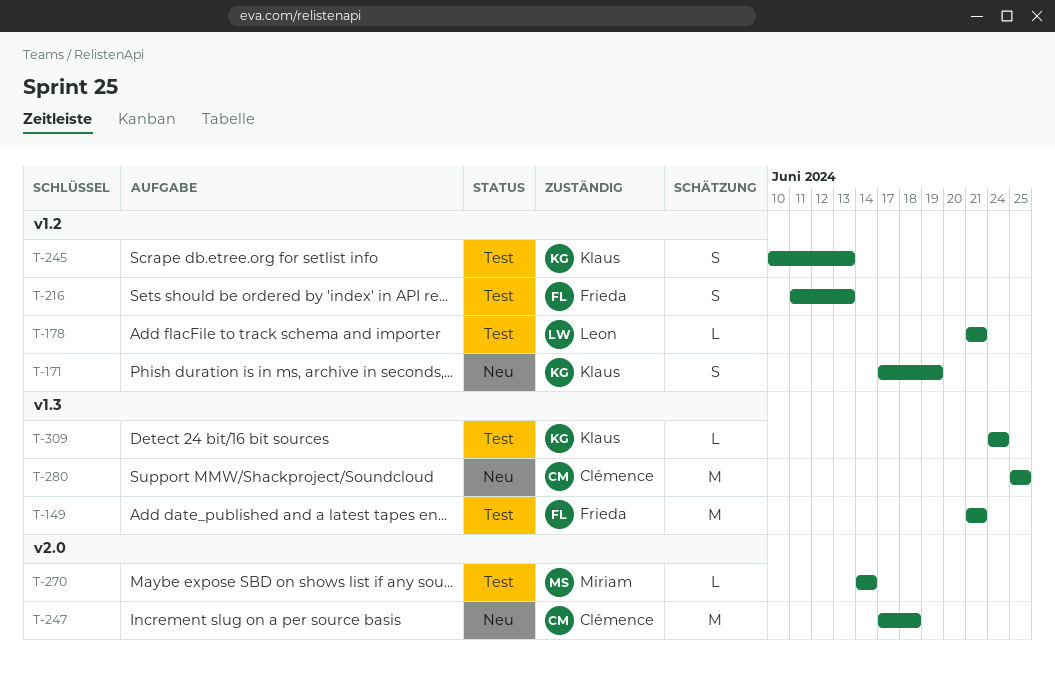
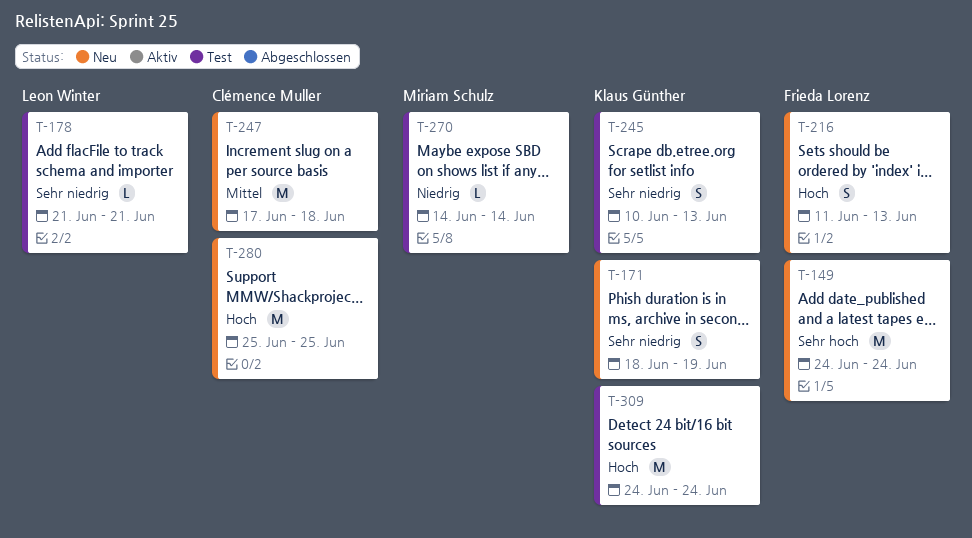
T-149, status: Test -> Neu
T-149, start: Jun 21 -> Jun 24
T-149, due: Jun 21 -> Jun 24
T-171, start: Jun 17 -> Jun 18
T-216, status: Test -> Neu
T-309, estimate: L -> M

